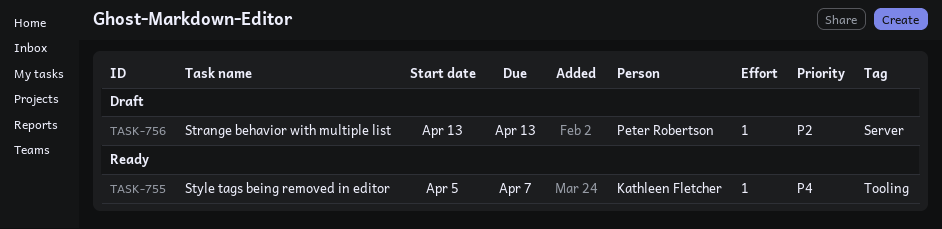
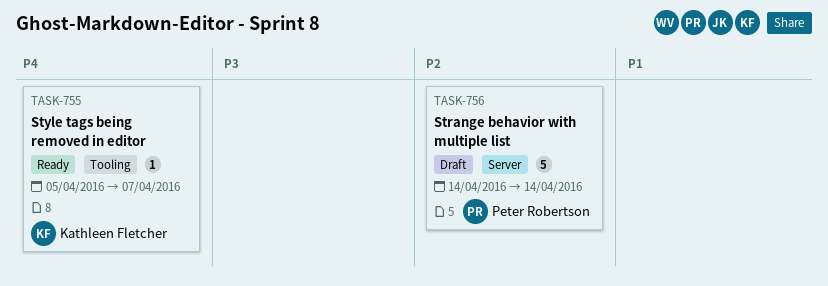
TASK-756, estimate: 1 -> 5
TASK-756, start: Apr 13 -> Apr 14
TASK-756, due: Apr 13 -> Apr 14

